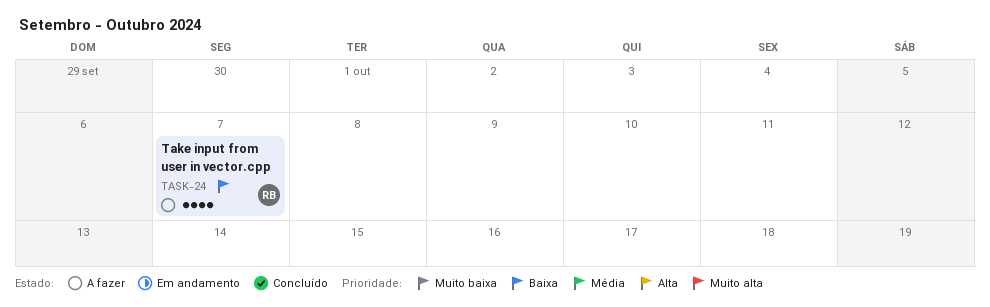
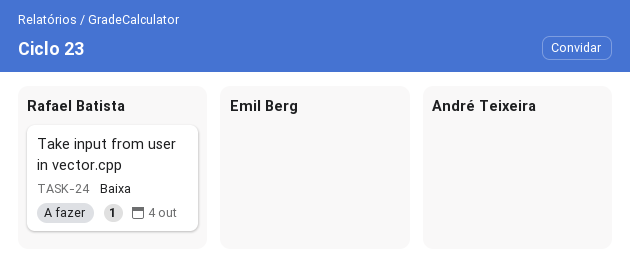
TASK-24, estimate: 4 -> 1
TASK-24, due: Oct 7 -> Oct 4

